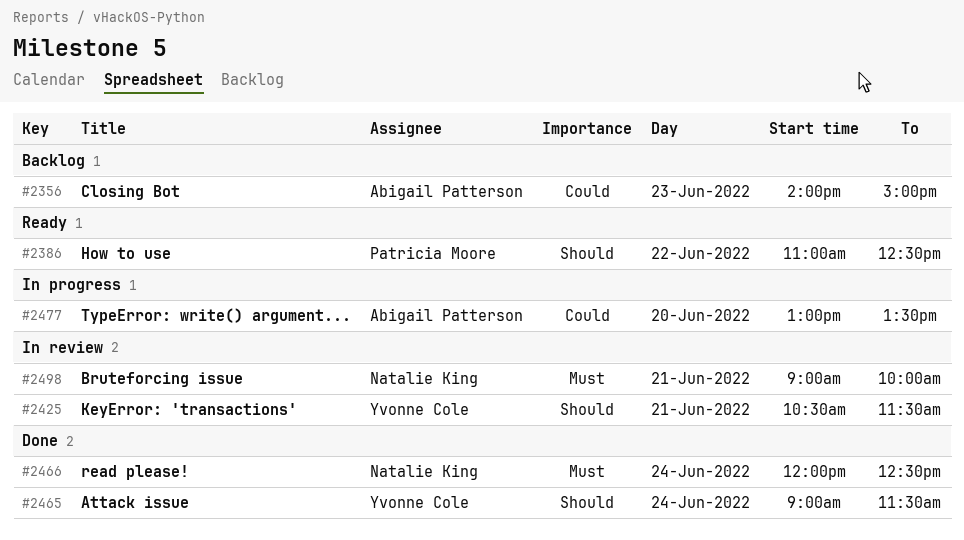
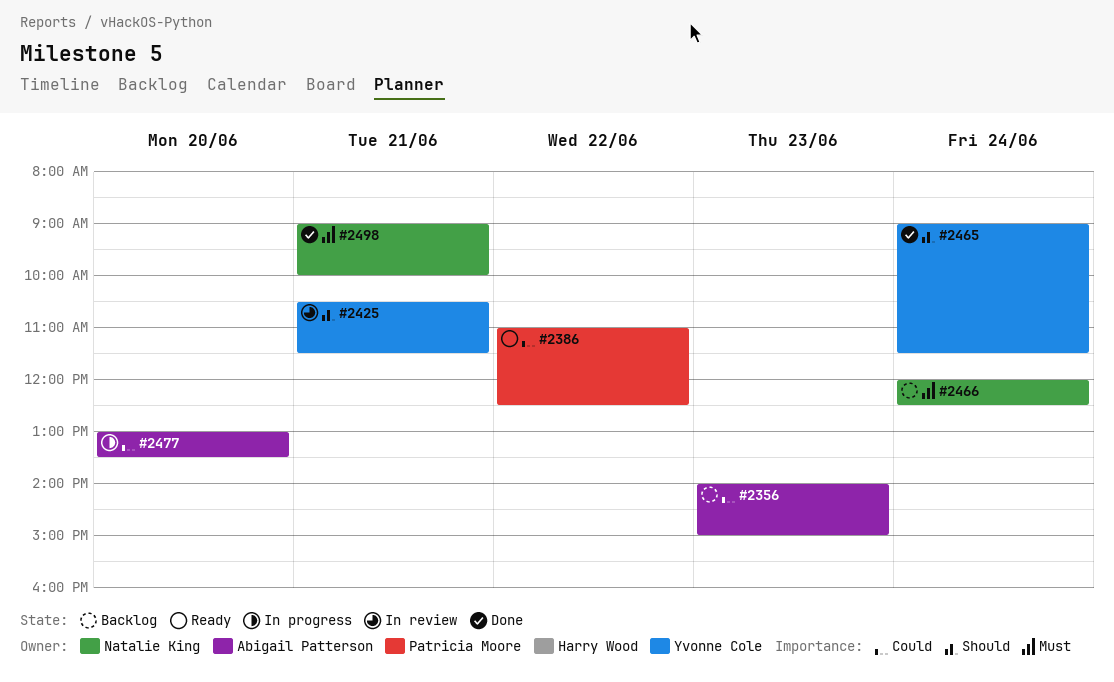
#2386, priority: Should -> Could
#2466, status: Done -> Backlog
#2498, status: In review -> Done

